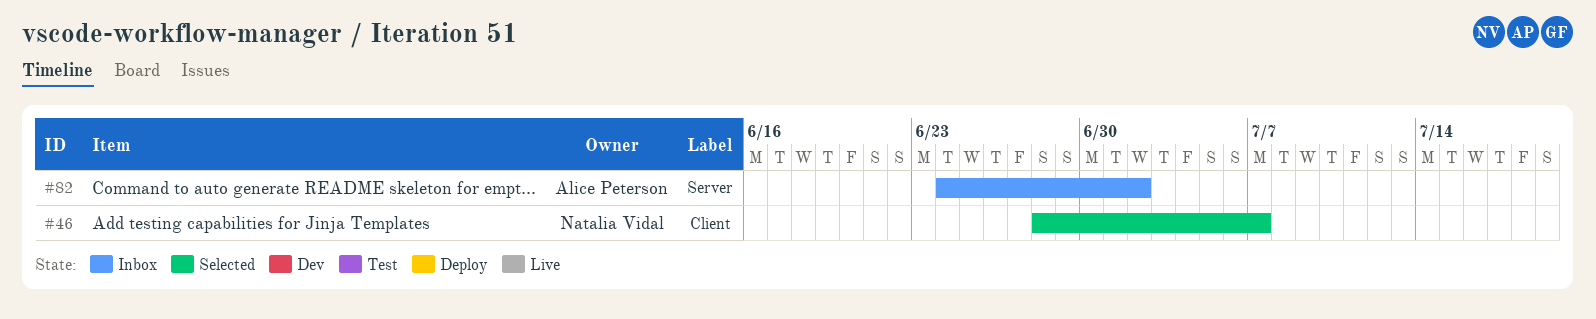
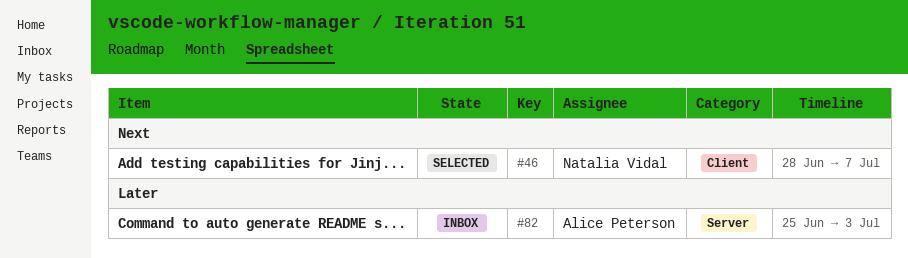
#82, start: Jun 24 -> Jun 25
#82, due: Jul 2 -> Jul 3

